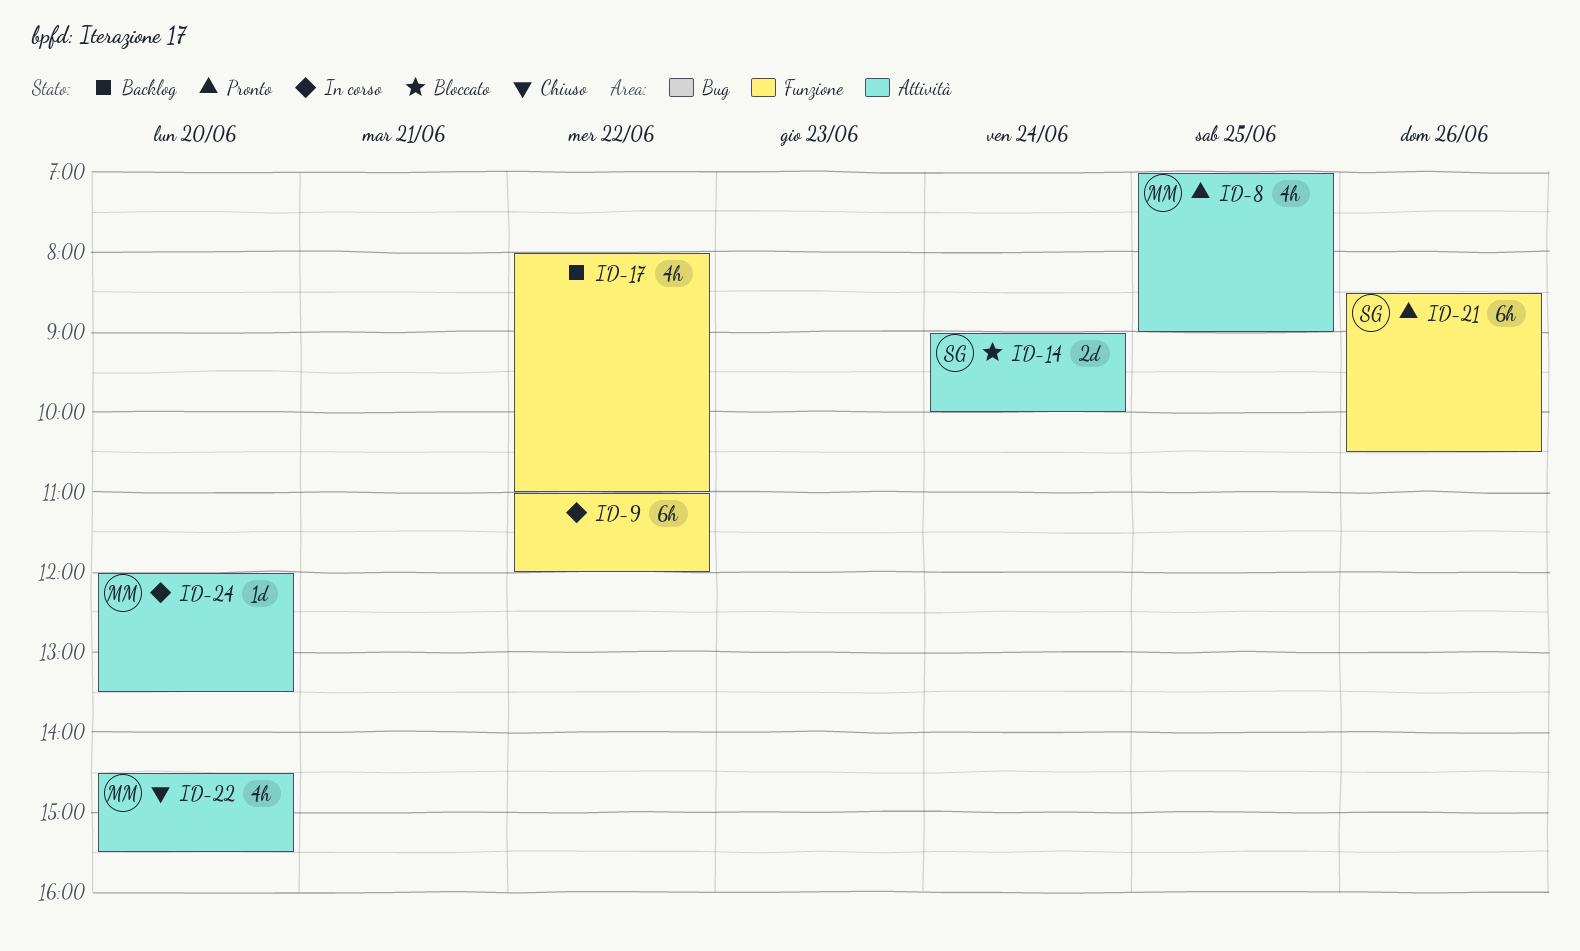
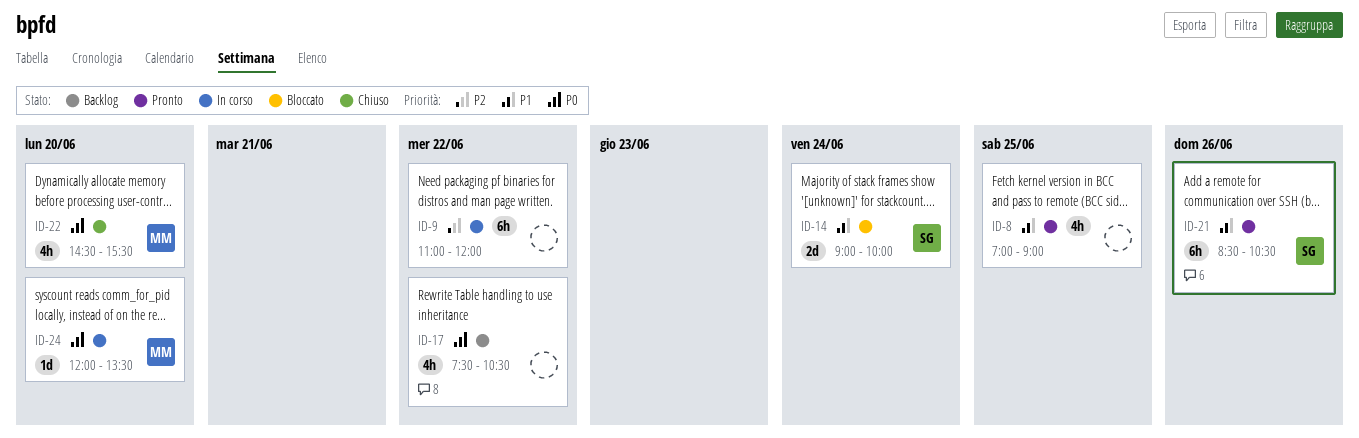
ID-8, owner: MM -> none
ID-17, begins: 08:00 -> 07:30
ID-17, ends: 11:00 -> 10:30

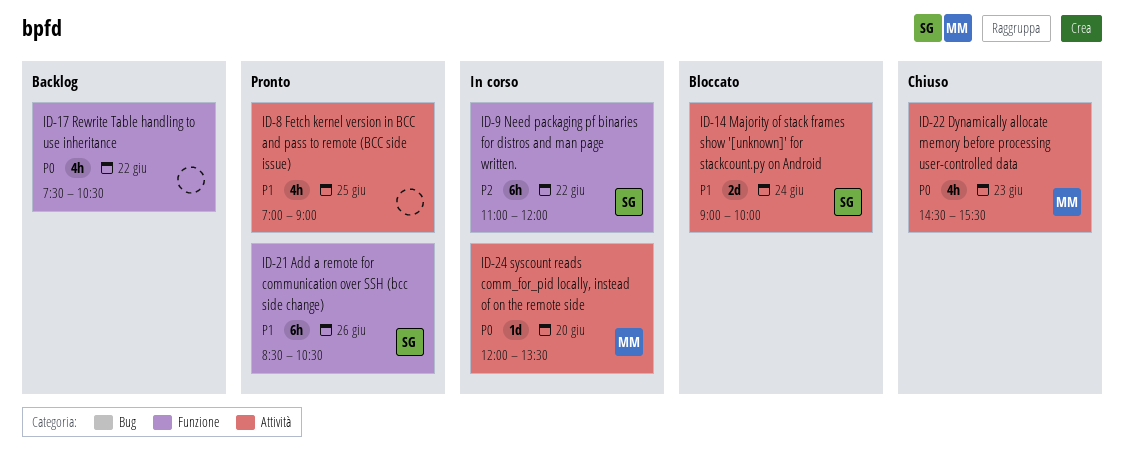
ID-9, owner: none -> SG
ID-22, day: Jun 20 -> Jun 23

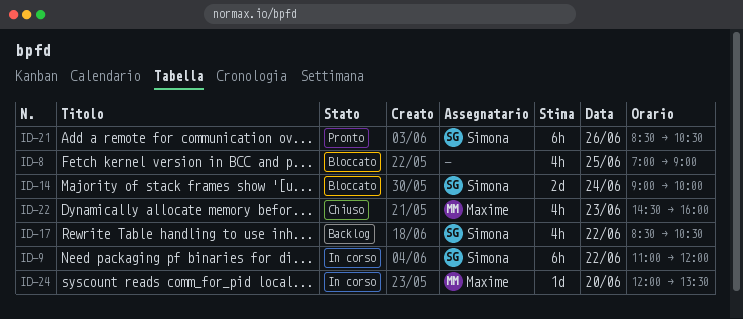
ID-8, status: Pronto -> Bloccato
ID-17, owner: none -> Simona
ID-17, begins: 07:30 -> 08:30
ID-22, ends: 15:30 -> 16:00

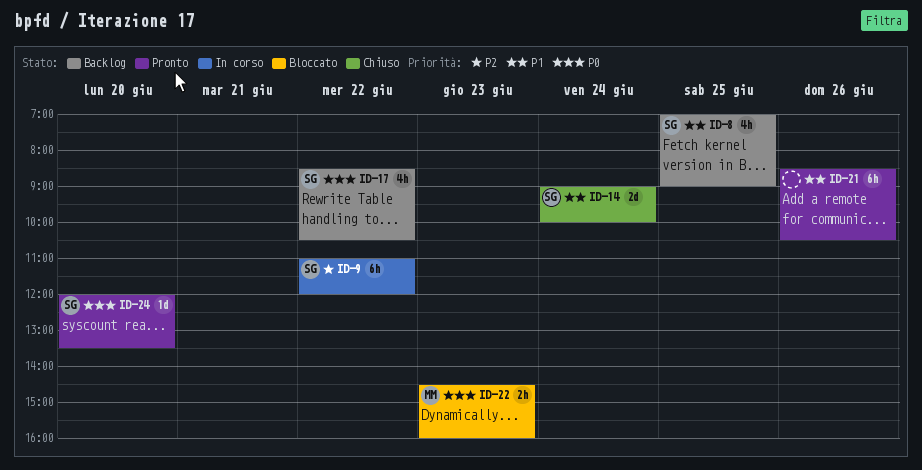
ID-8, status: Bloccato -> Backlog
ID-8, owner: none -> Simona
ID-14, status: Bloccato -> Chiuso
ID-21, owner: Simona -> none
ID-22, status: Chiuso -> Bloccato
ID-22, estimate: 4h -> 2h
ID-24, status: In corso -> Pronto
ID-24, owner: Maxime -> Simona

